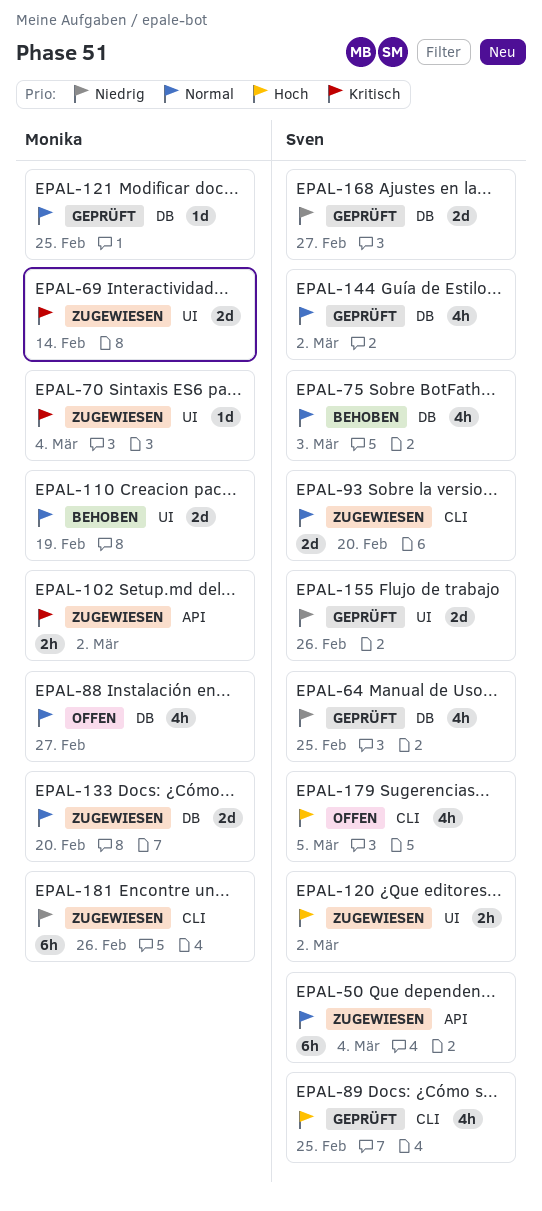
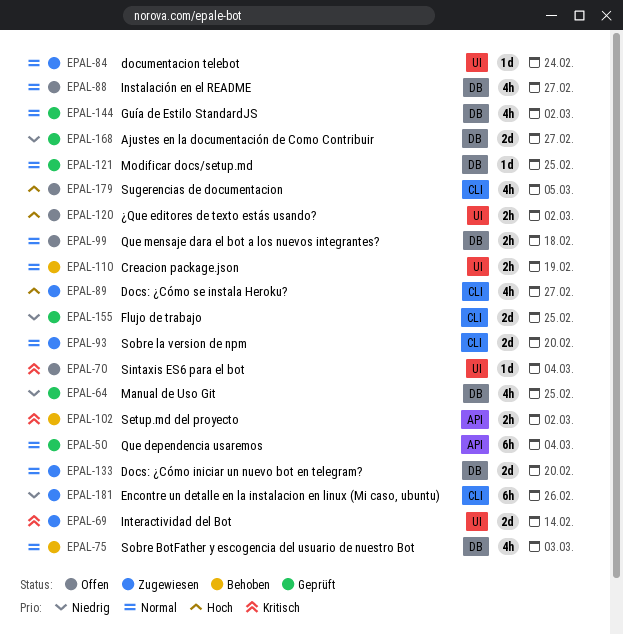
EPAL-50, status: Zugewiesen -> Geprüft
EPAL-70, status: Zugewiesen -> Offen
EPAL-84: none -> present
EPAL-89, status: Geprüft -> Zugewiesen
EPAL-89, due: Feb 25 -> Feb 27
EPAL-99: none -> present
EPAL-102, status: Zugewiesen -> Behoben
EPAL-110, estimate: 2d -> 2h
EPAL-120, status: Zugewiesen -> Offen
EPAL-155, label: UI -> CLI
EPAL-155, due: Feb 26 -> Feb 25

